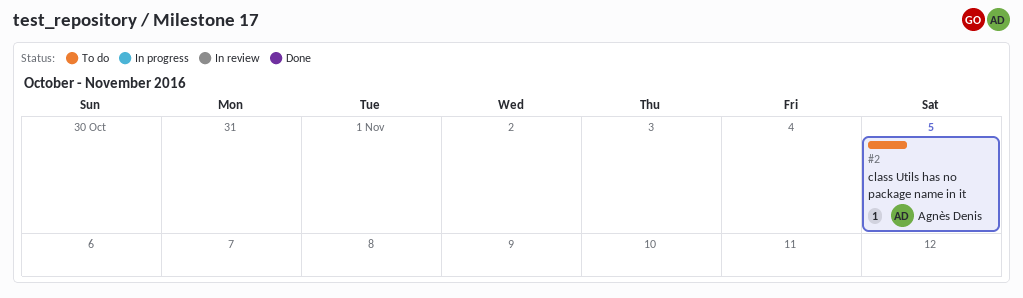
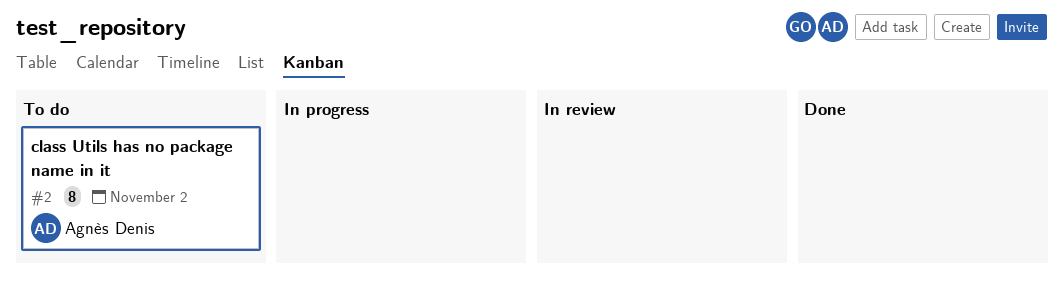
#2, estimate: 1 -> 8
#2, due: Nov 5 -> Nov 2

